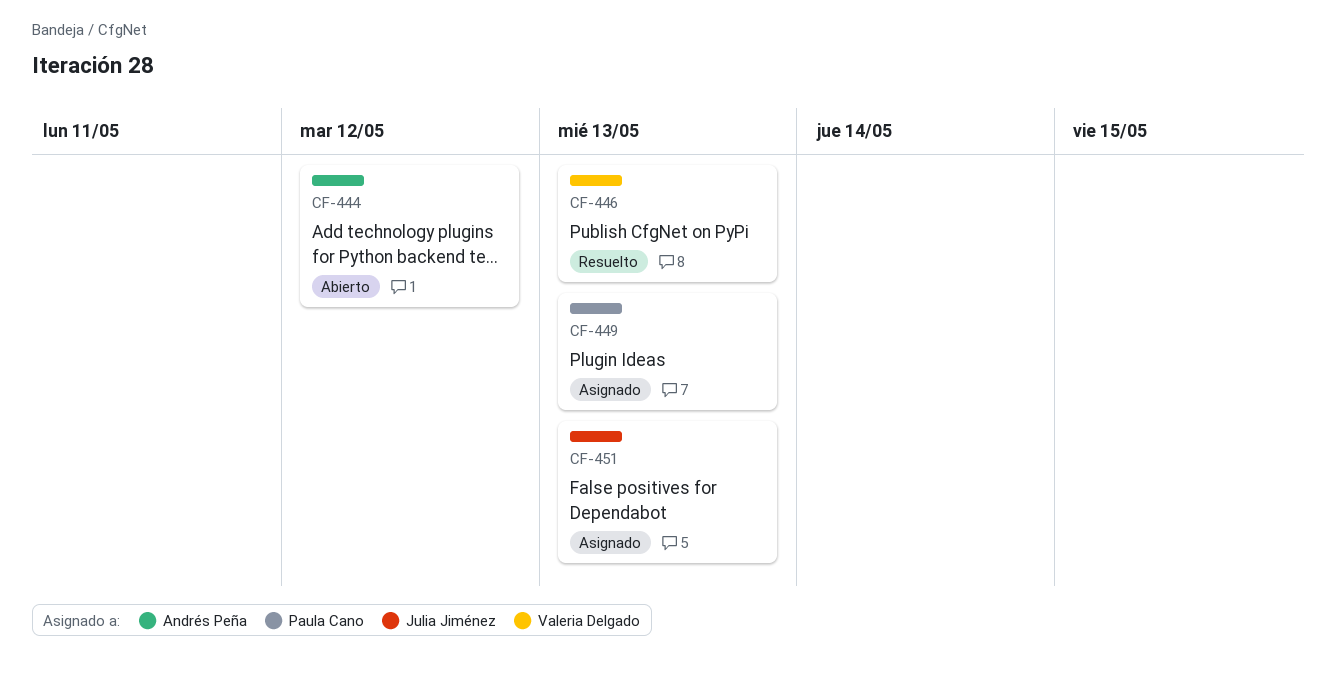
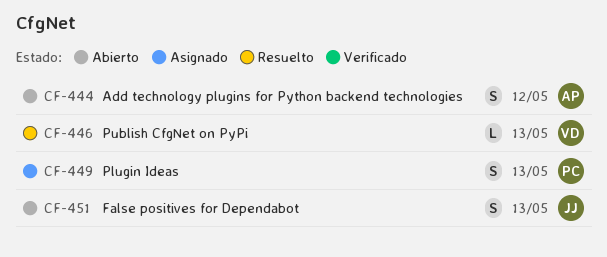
CF-451, status: Asignado -> Abierto

